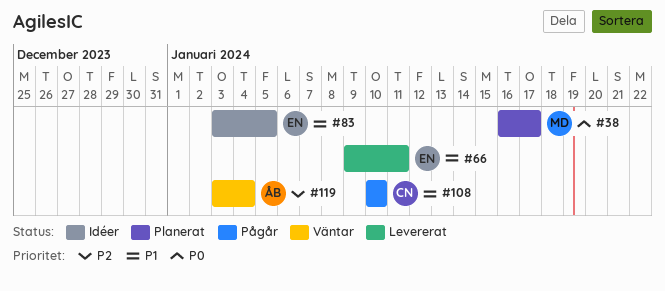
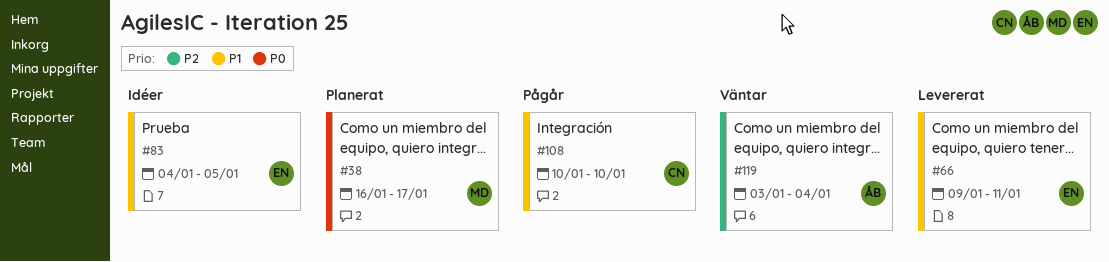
#83, start: Jan 3 -> Jan 4

